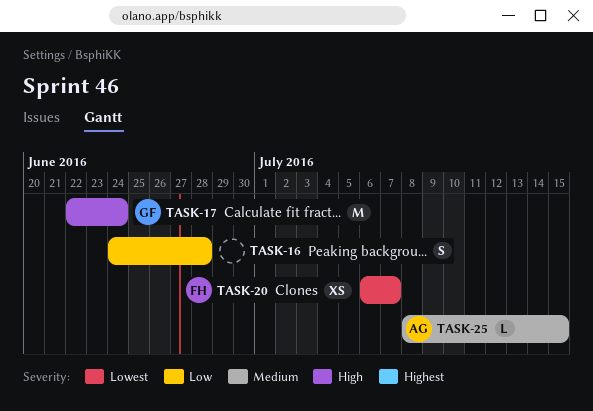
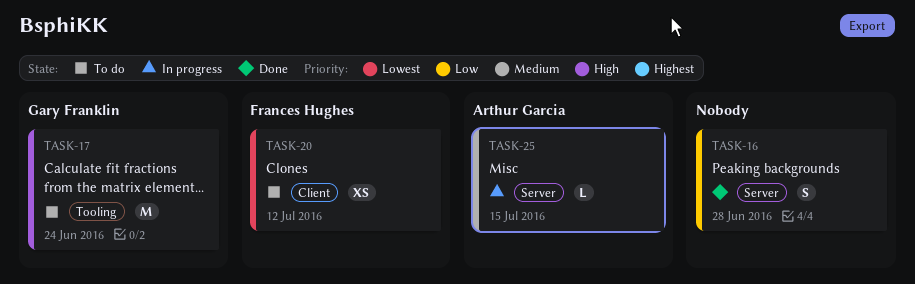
TASK-20, due: Jul 7 -> Jul 12

